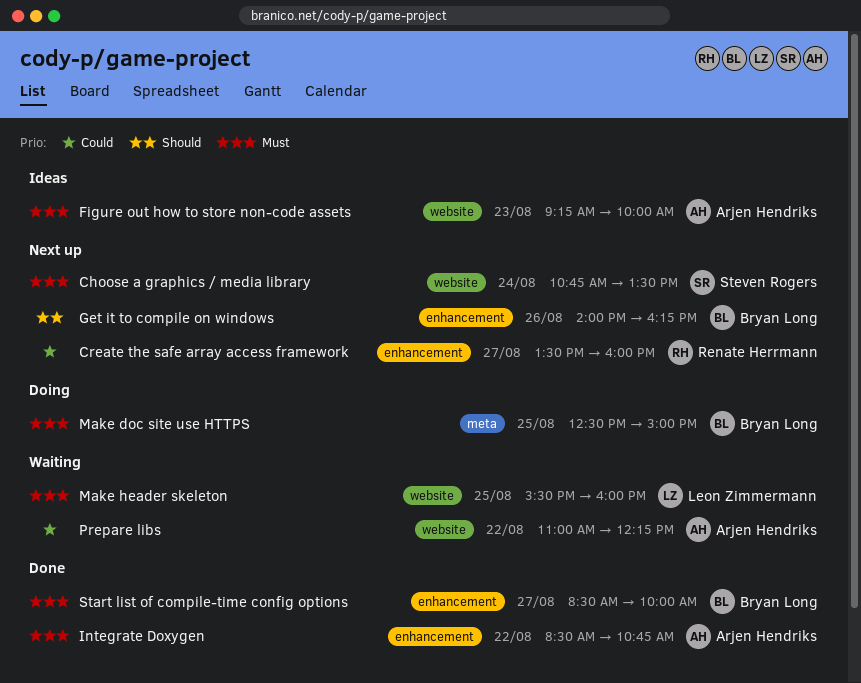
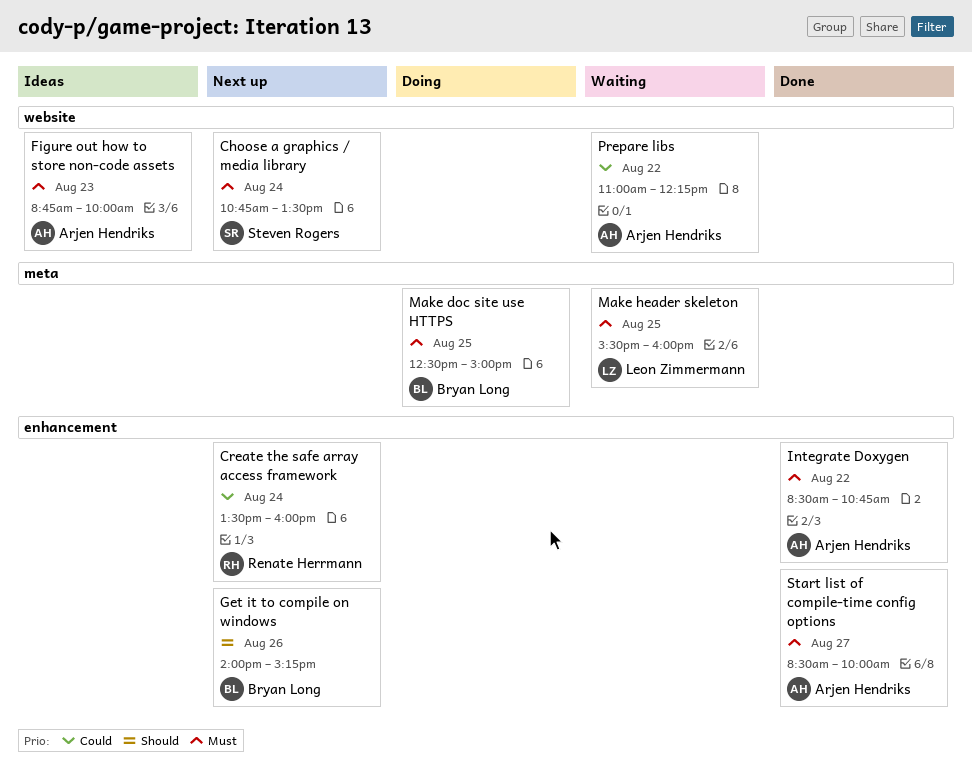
Create the safe array access framework, day: Aug 27 -> Aug 24
Figure out how to store non-code assets, begins: 09:15 -> 08:45
Get it to compile on windows, ends: 16:15 -> 15:15
Make header skeleton, label: website -> meta
Start list of compile-time config options, owner: Bryan Long -> Arjen Hendriks

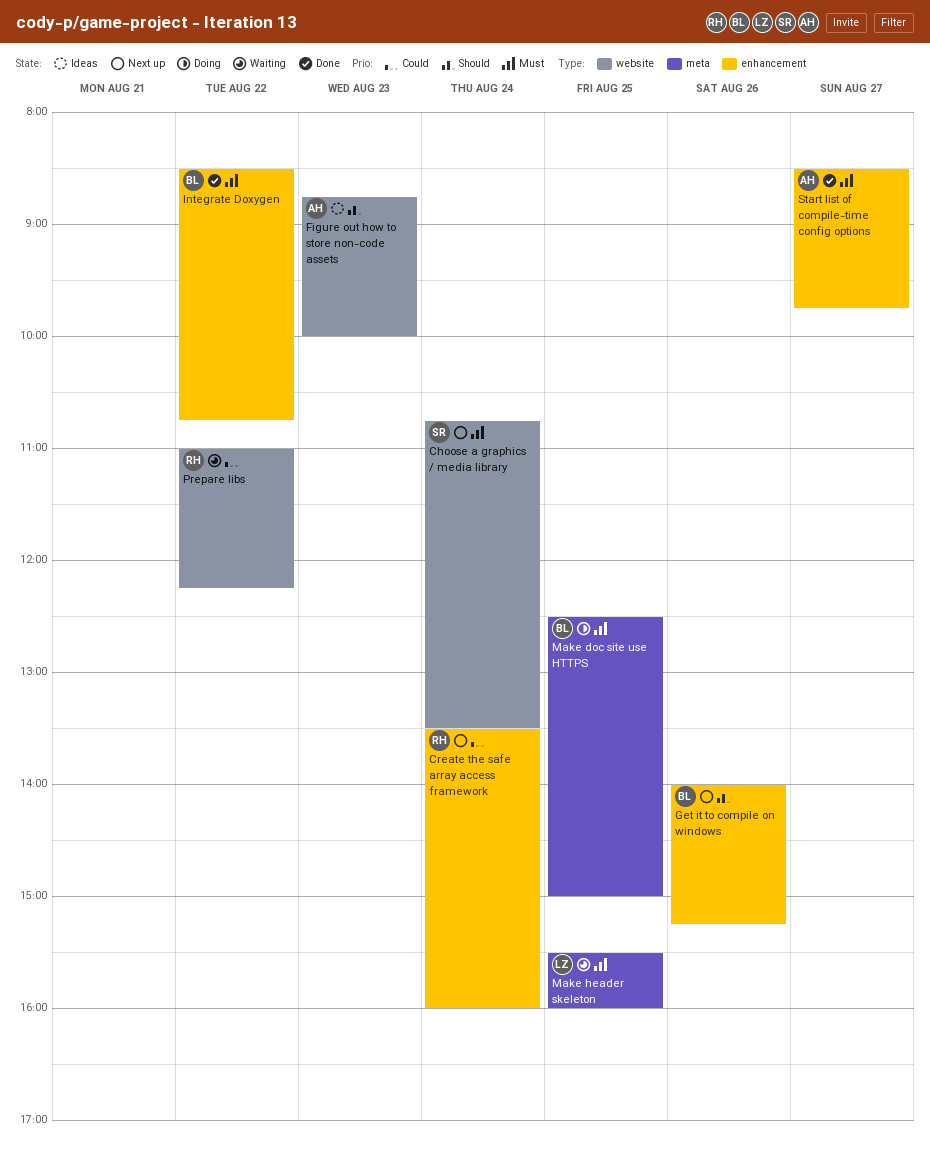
Figure out how to store non-code assets, priority: Must -> Should
Integrate Doxygen, owner: Arjen Hendriks -> Bryan Long
Prepare libs, owner: Arjen Hendriks -> Renate Herrmann
Start list of compile-time config options, ends: 10:00 -> 09:45

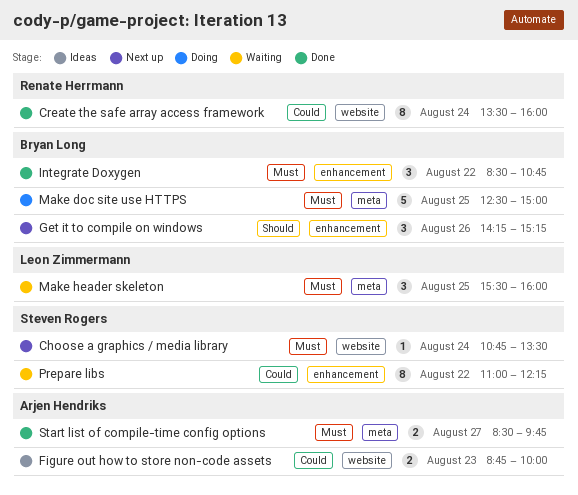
Create the safe array access framework, status: Next up -> Done
Create the safe array access framework, label: enhancement -> website
Figure out how to store non-code assets, priority: Should -> Could
Get it to compile on windows, begins: 14:00 -> 14:15
Prepare libs, owner: Renate Herrmann -> Steven Rogers
Prepare libs, label: website -> enhancement
Start list of compile-time config options, label: enhancement -> meta

